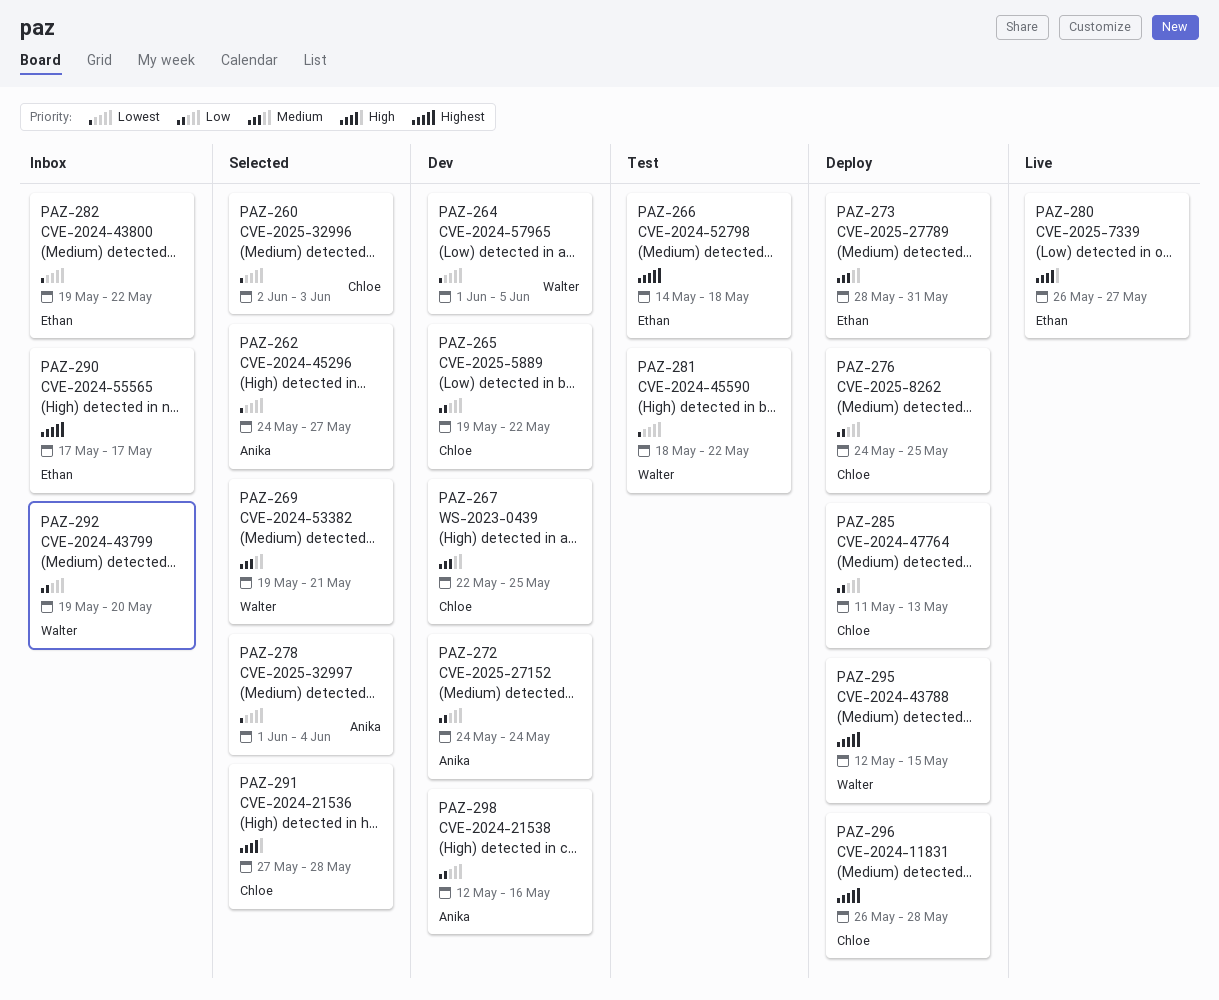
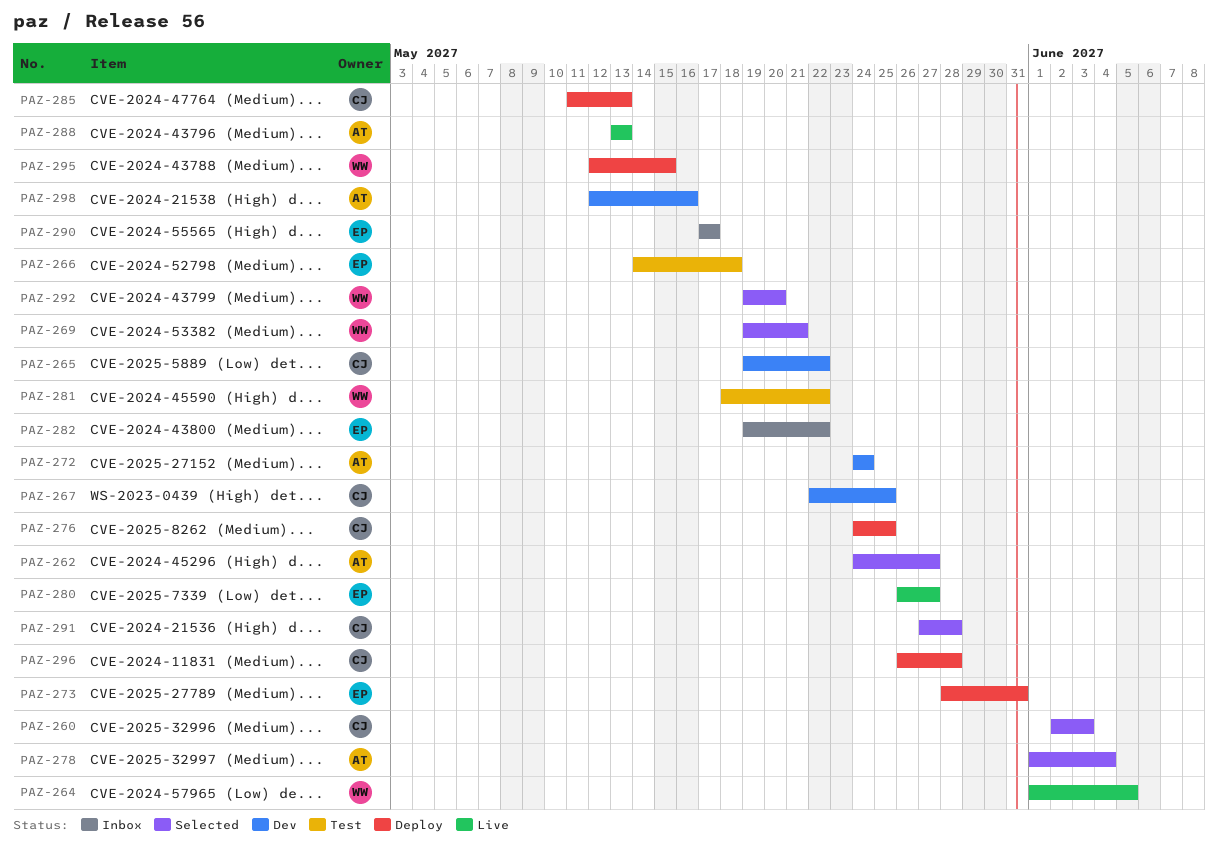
PAZ-264, status: Dev -> Live
PAZ-288: none -> present
PAZ-292, status: Inbox -> Selected

